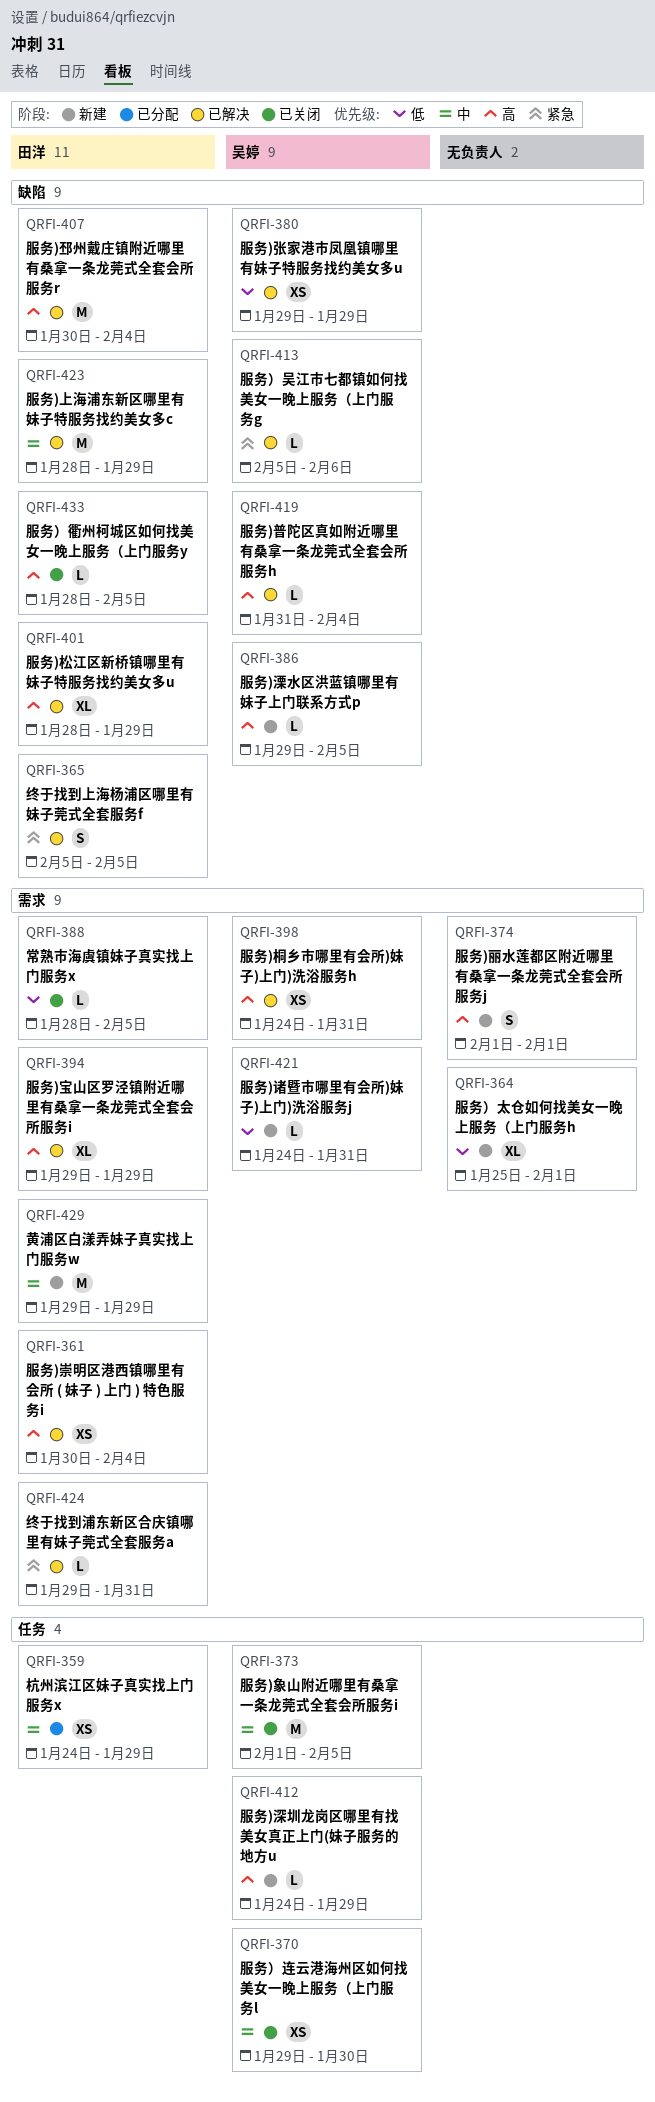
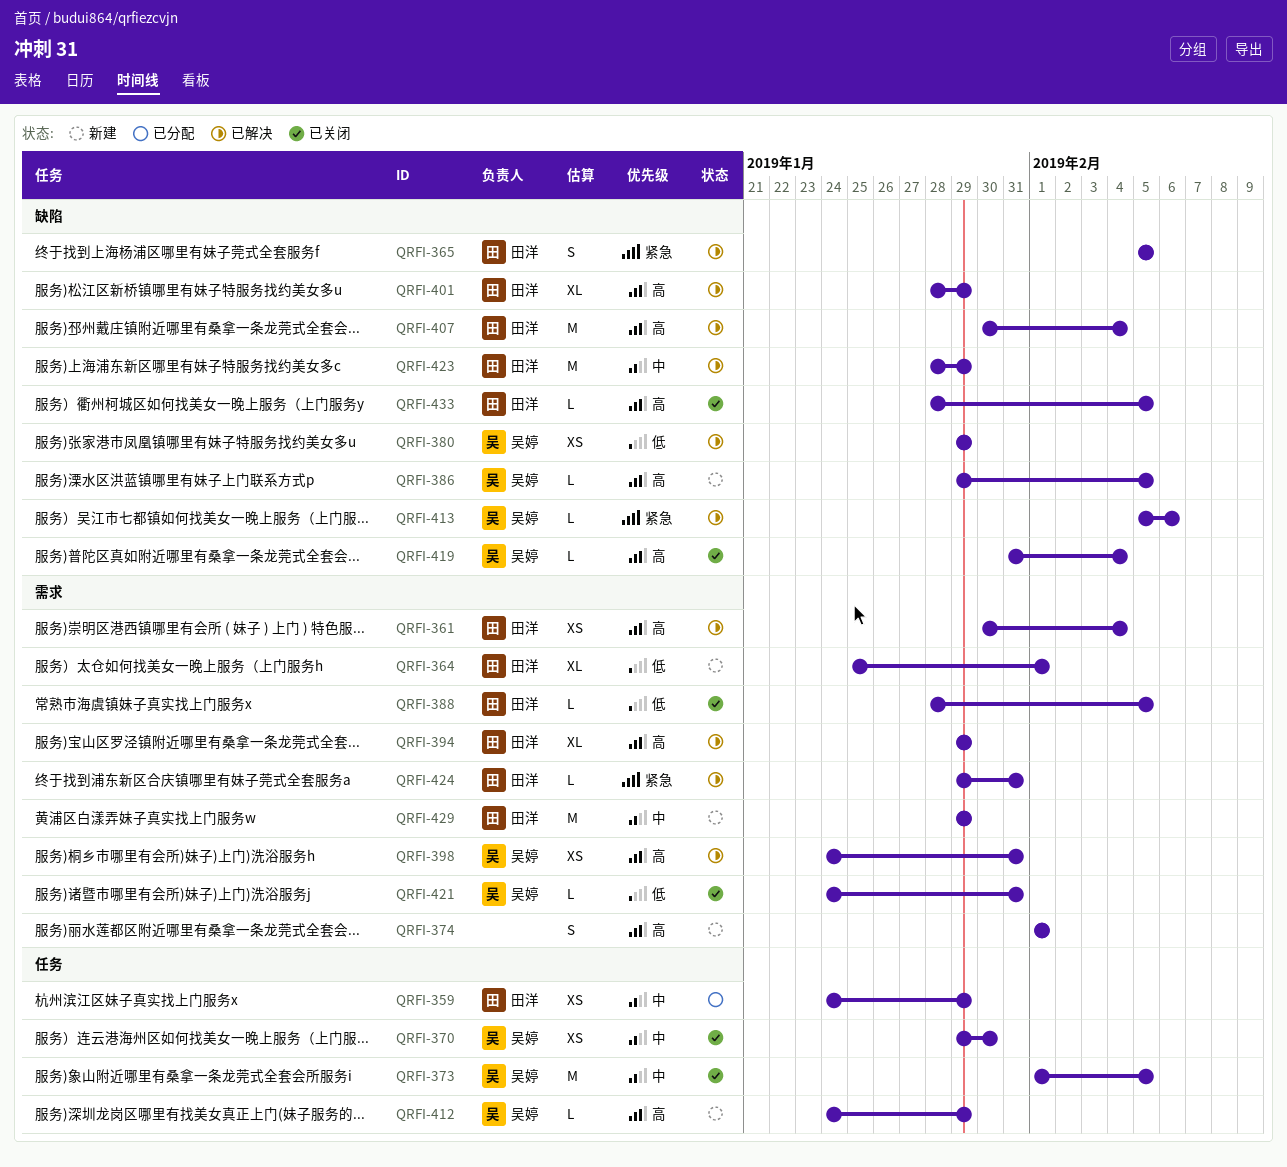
QRFI-364, owner: none -> 田洋
QRFI-419, status: 已解决 -> 已关闭
QRFI-421, status: 新建 -> 已关闭

